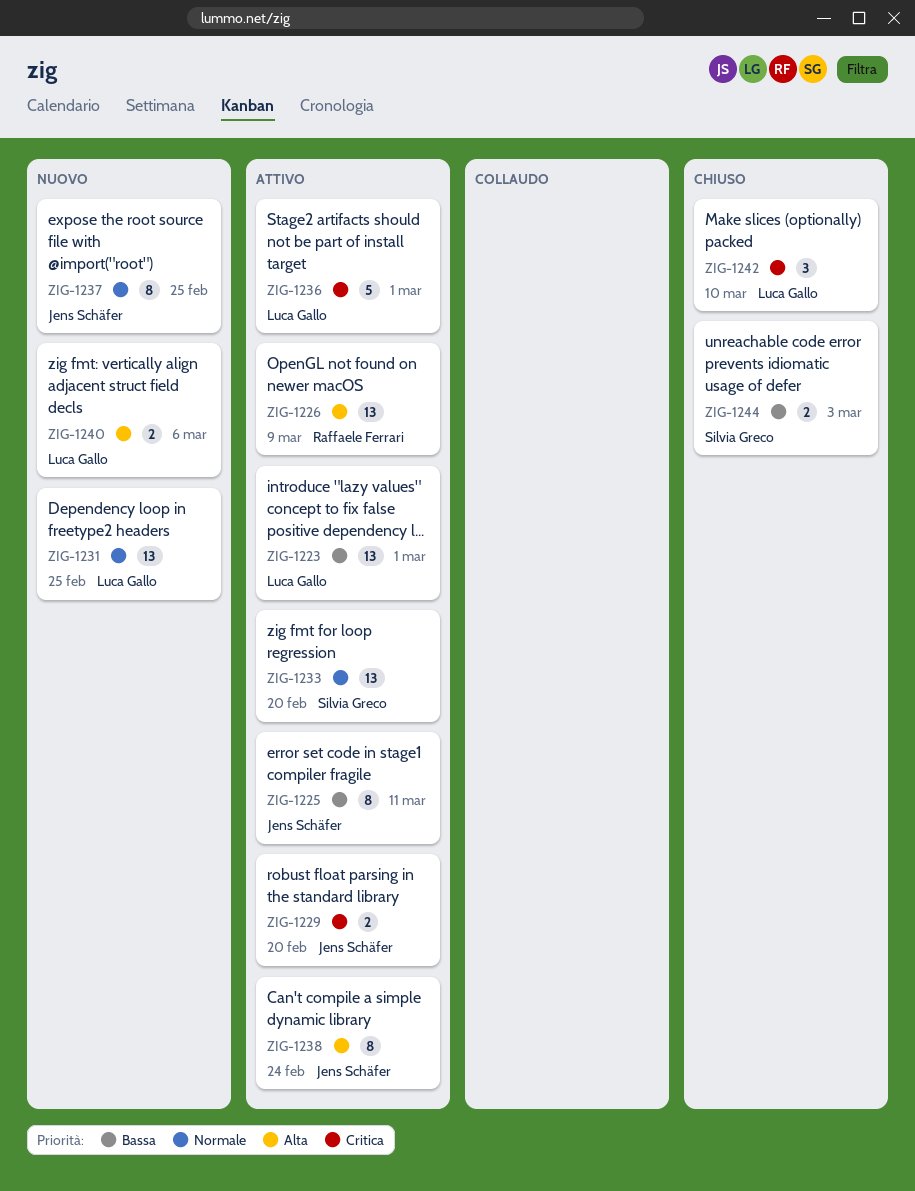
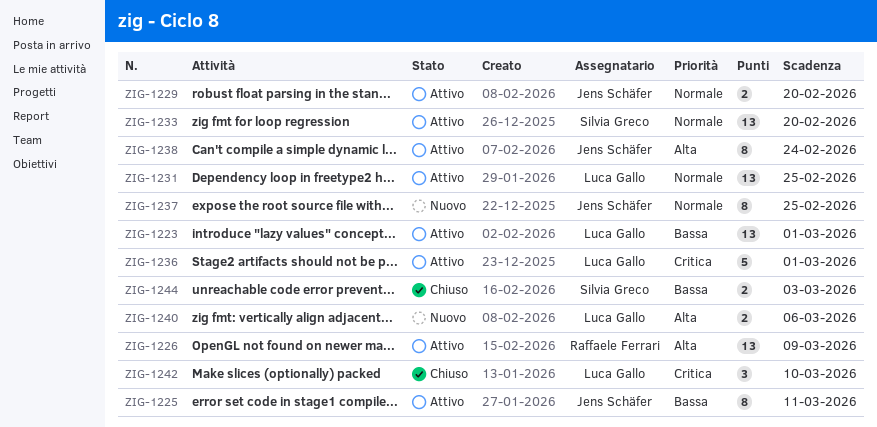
ZIG-1229, priority: Critica -> Normale
ZIG-1231, status: Nuovo -> Attivo

